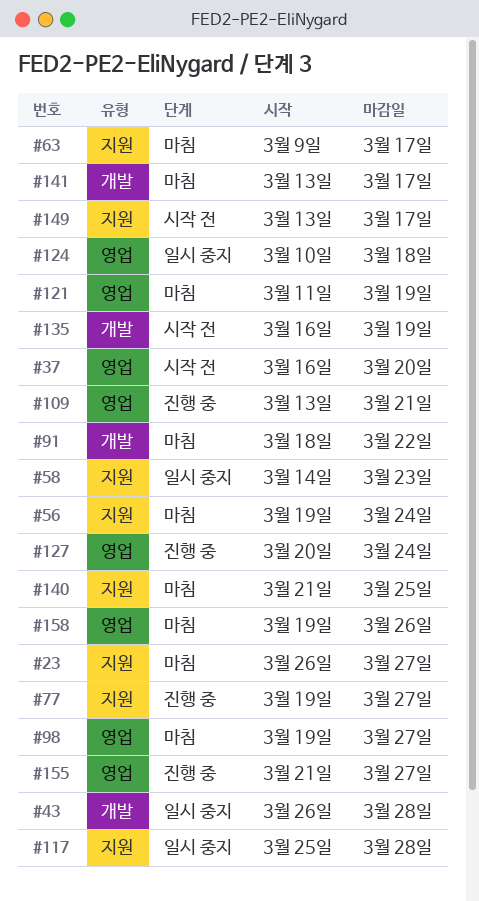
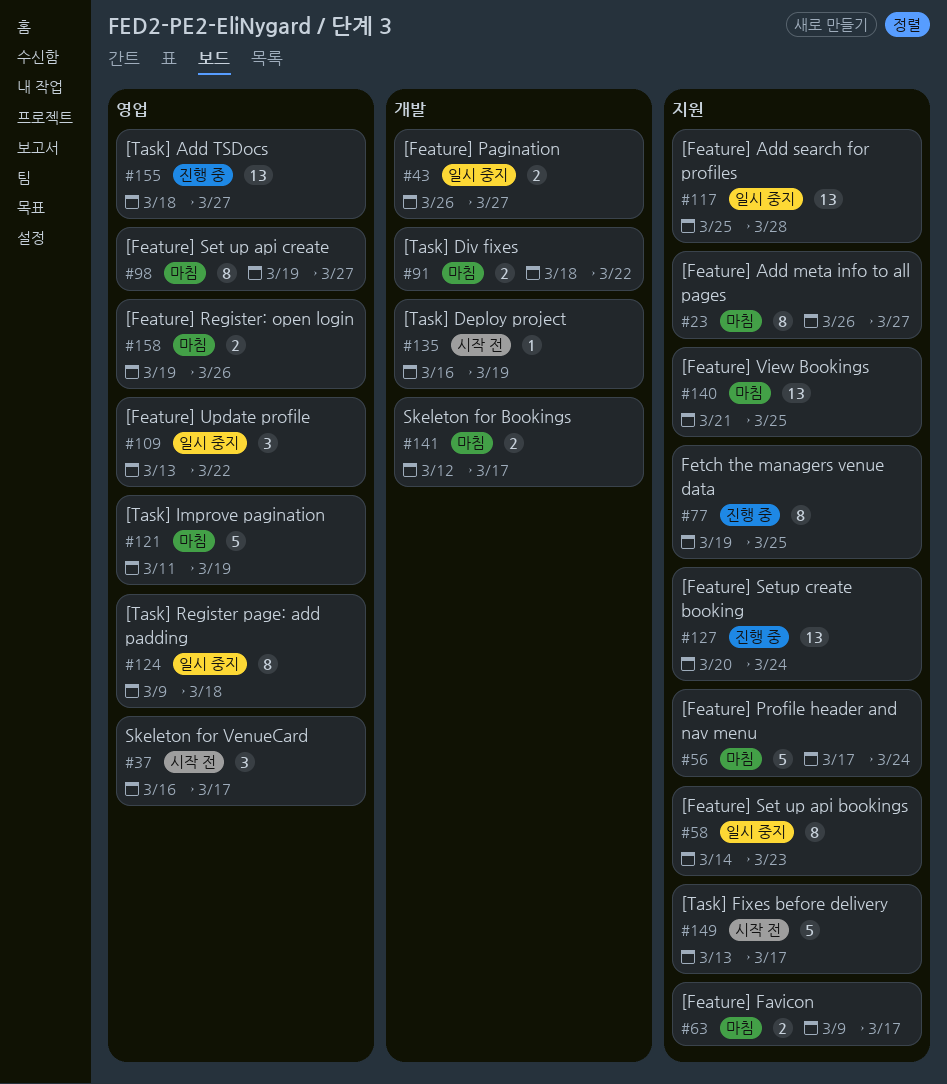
#37, due: Mar 20 -> Mar 17
#43, due: Mar 28 -> Mar 27
#56, start: Mar 19 -> Mar 17
#77, due: Mar 27 -> Mar 25
#109, status: 진행 중 -> 일시 중지
#109, due: Mar 21 -> Mar 22
#124, start: Mar 10 -> Mar 9
#127, label: 영업 -> 지원
#141, start: Mar 13 -> Mar 12
#155, start: Mar 21 -> Mar 18

